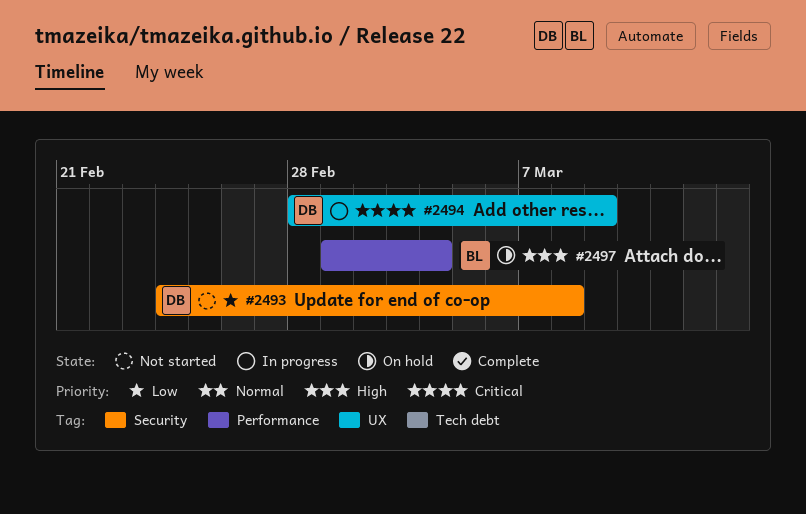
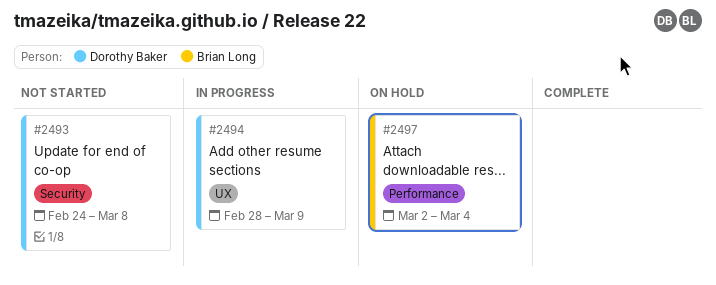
#2497, start: Mar 1 -> Mar 2

